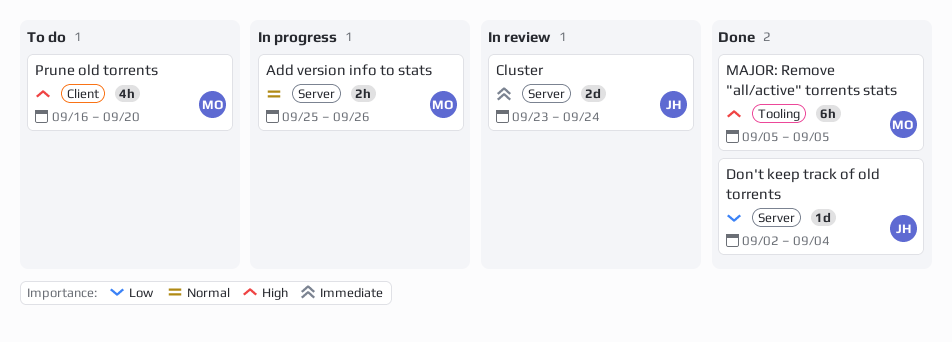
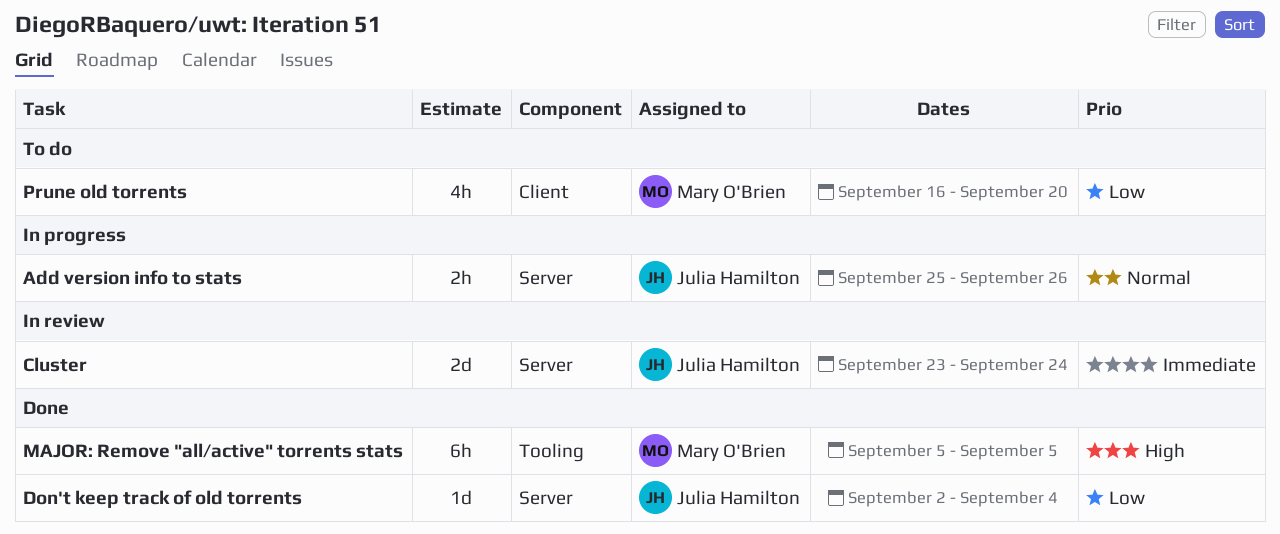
Add version info to stats, owner: Mary O'Brien -> Julia Hamilton
Prune old torrents, priority: High -> Low

